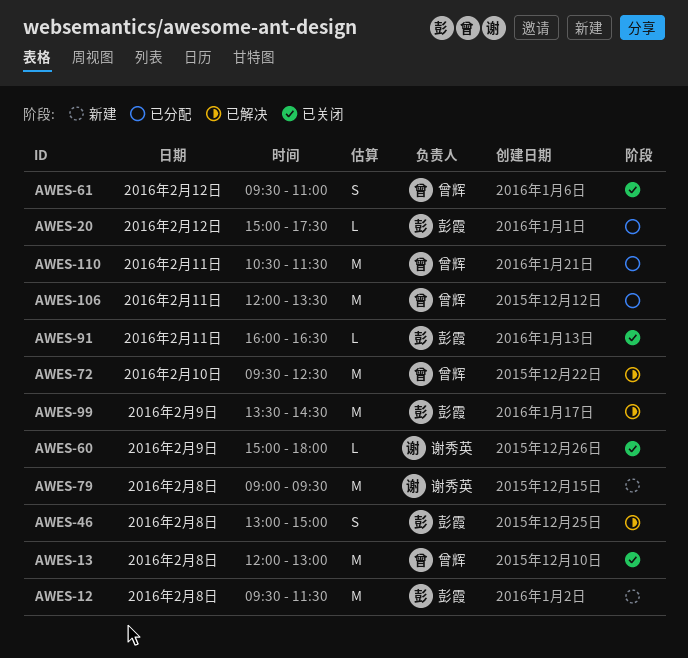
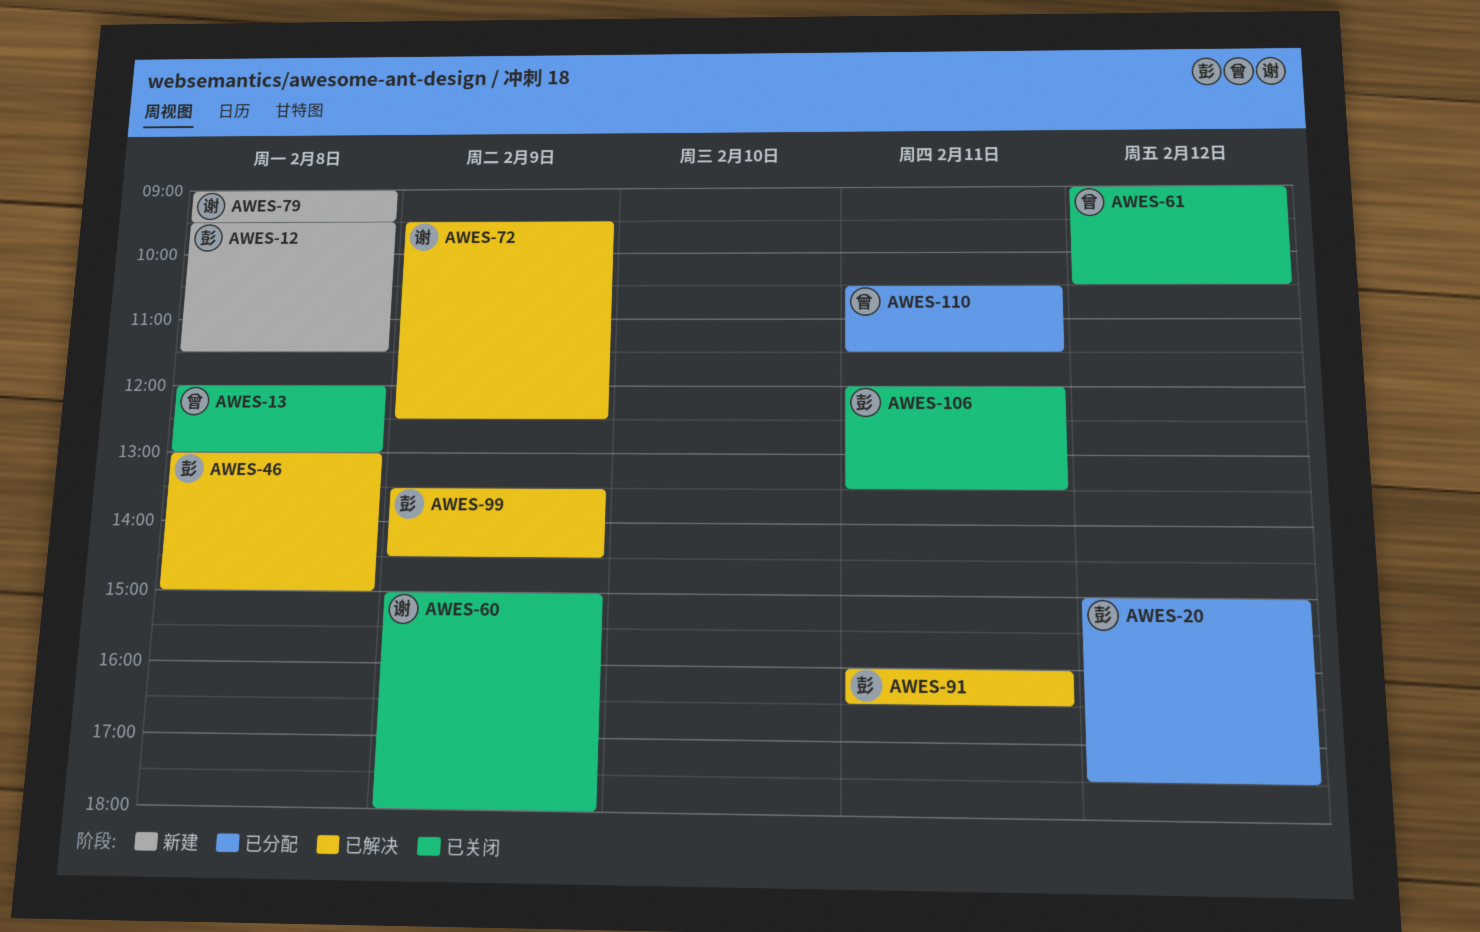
AWES-61, begins: 09:30 -> 09:00
AWES-61, ends: 11:00 -> 10:30
AWES-72, owner: 曾辉 -> 谢秀英
AWES-72, day: Feb 10 -> Feb 9
AWES-91, status: 已关闭 -> 已解决
AWES-106, status: 已分配 -> 已关闭
AWES-106, owner: 曾辉 -> 彭霞

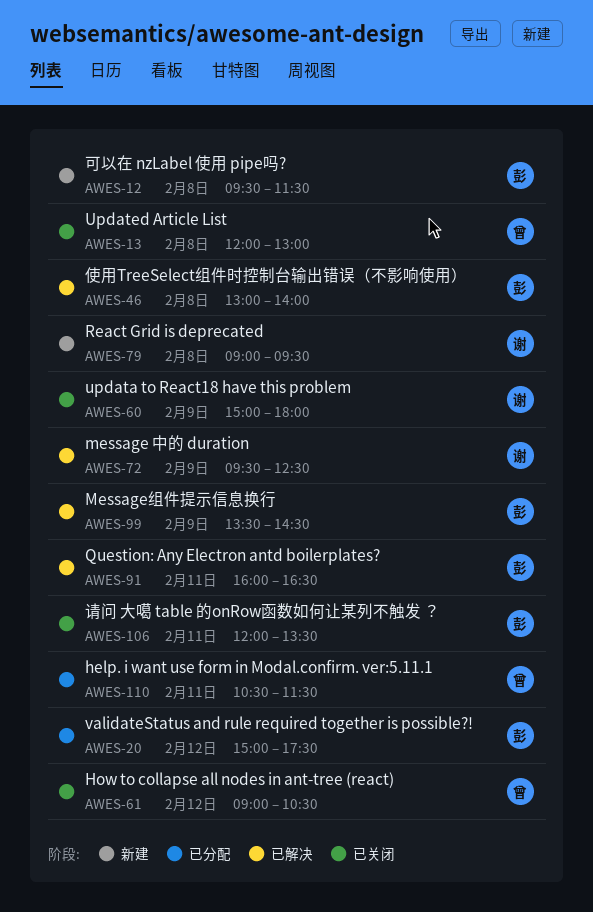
AWES-46, ends: 15:00 -> 14:00

